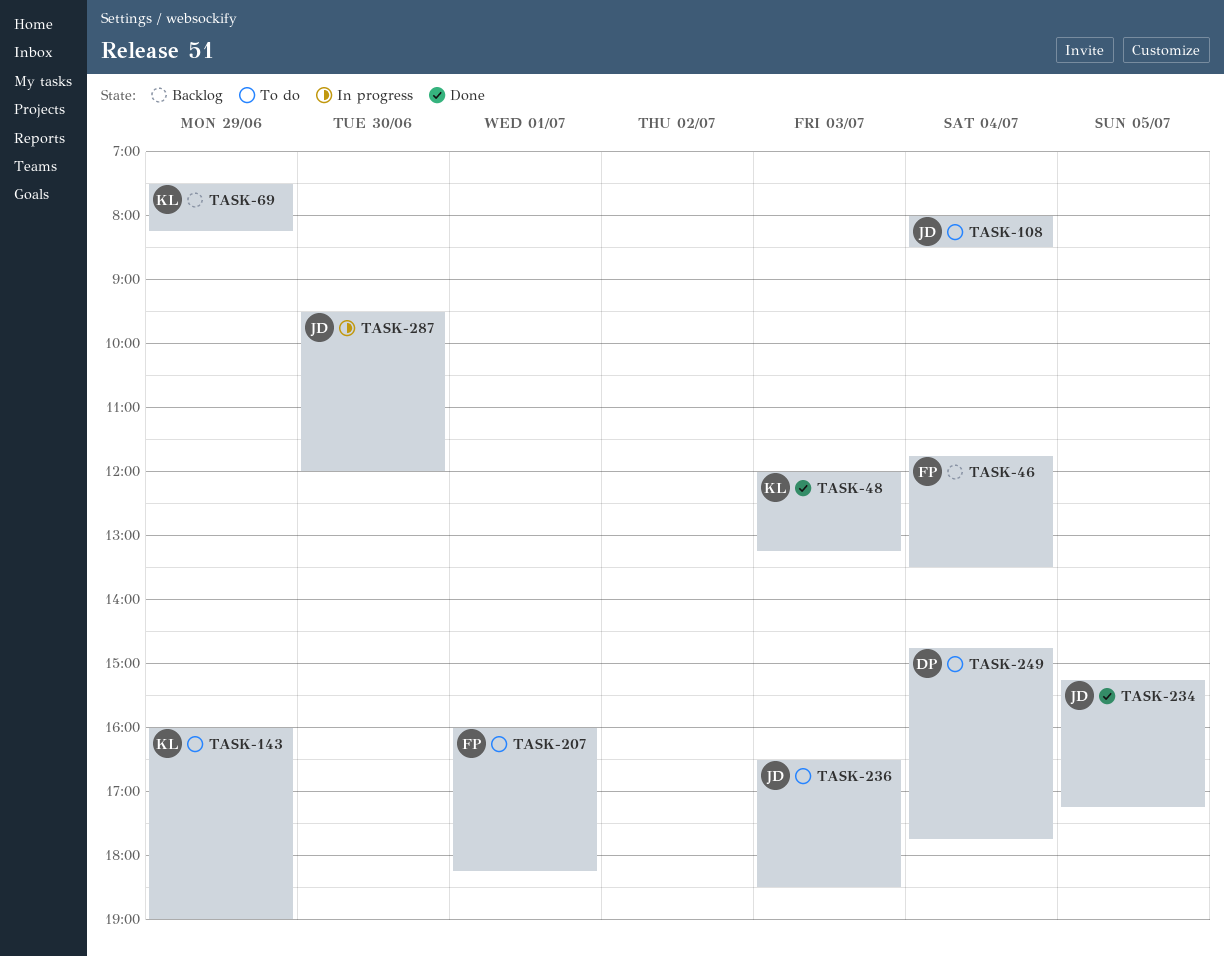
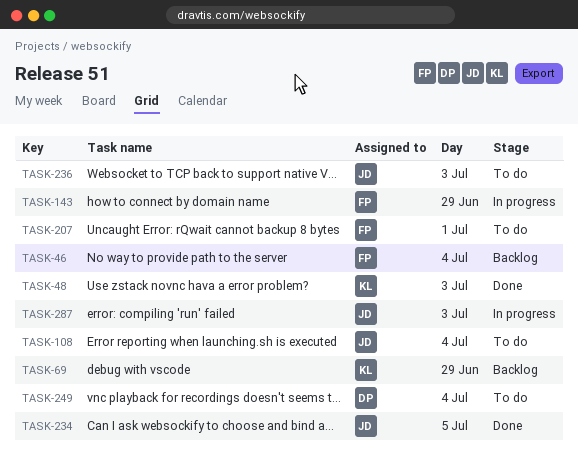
TASK-143, status: To do -> In progress
TASK-143, owner: KL -> FP
TASK-287, day: Jun 30 -> Jul 3

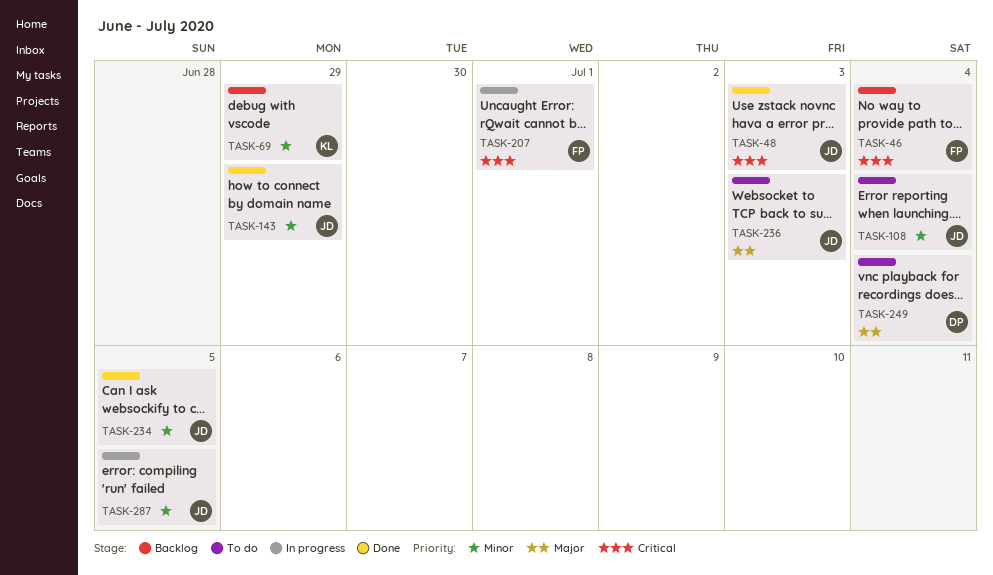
TASK-48, owner: KL -> JD
TASK-143, status: In progress -> Done
TASK-143, owner: FP -> JD
TASK-207, status: To do -> In progress
TASK-287, day: Jul 3 -> Jul 5

